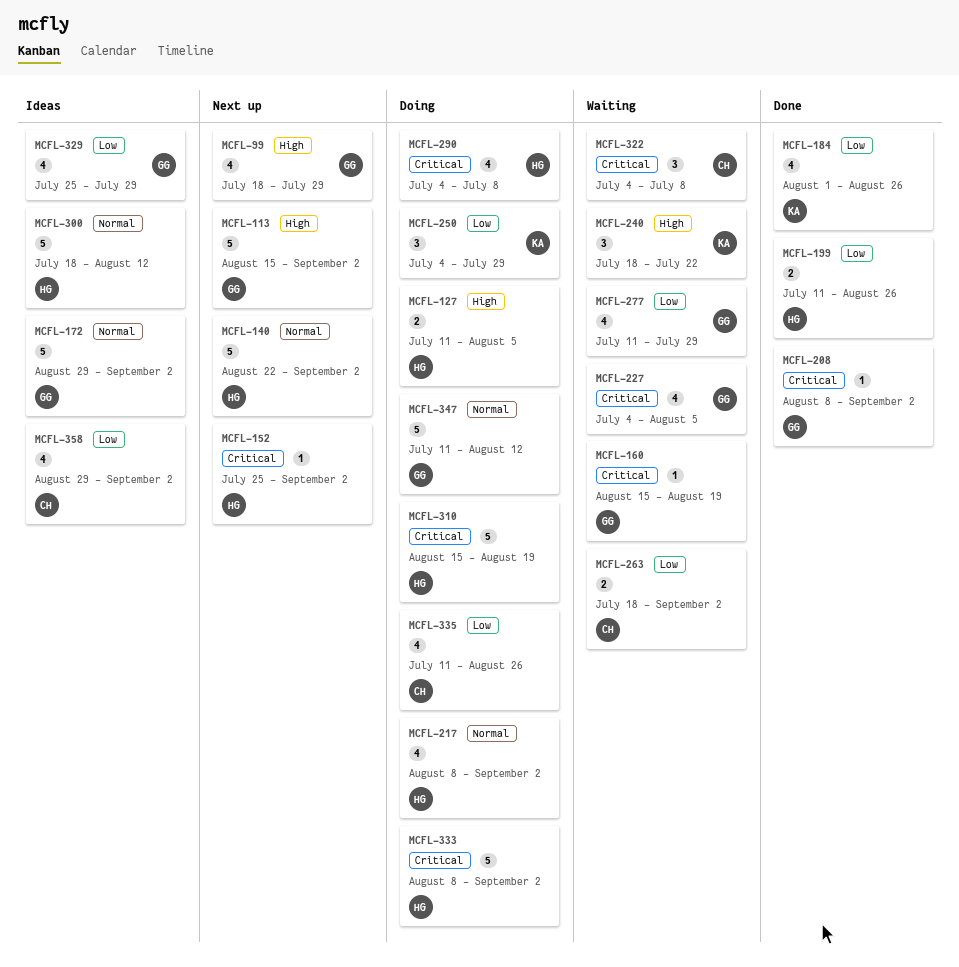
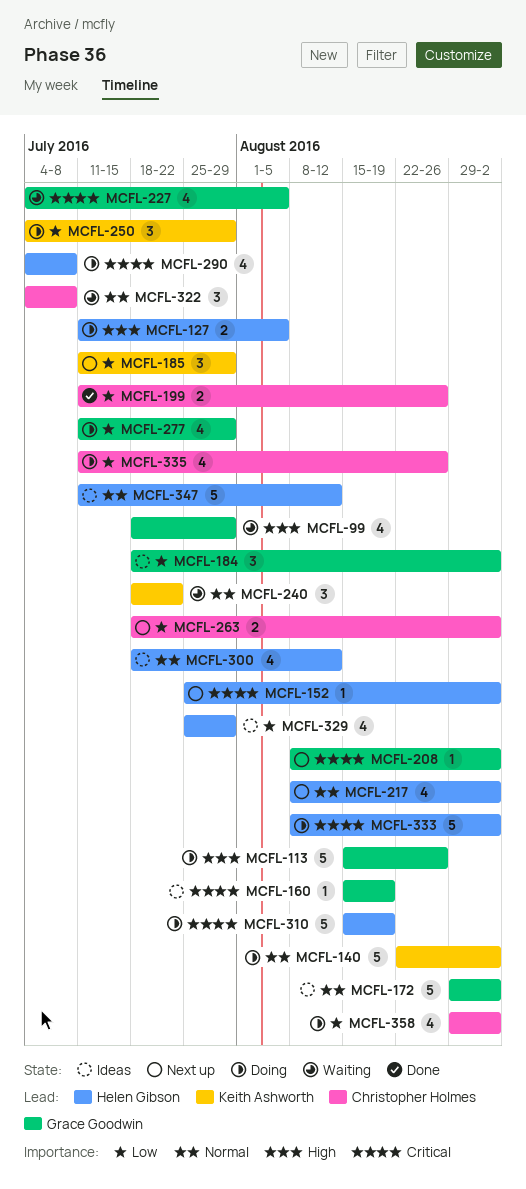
MCFL-99, status: Next up -> Waiting
MCFL-113, status: Next up -> Doing
MCFL-113, due: Sep 2 -> Aug 26
MCFL-140, status: Next up -> Doing
MCFL-140, owner: Helen Gibson -> Keith Ashworth
MCFL-160, status: Waiting -> Ideas
MCFL-184, status: Done -> Ideas
MCFL-184, owner: Keith Ashworth -> Grace Goodwin
MCFL-184, estimate: 4 -> 3
MCFL-184, start: Aug 1 -> Jul 18
MCFL-184, due: Aug 26 -> Sep 2
MCFL-185: none -> present
MCFL-199, owner: Helen Gibson -> Christopher Holmes
MCFL-208, status: Done -> Next up
MCFL-217, status: Doing -> Next up
MCFL-240, priority: High -> Normal
MCFL-263, status: Waiting -> Next up
MCFL-277, status: Waiting -> Doing
MCFL-300, estimate: 5 -> 4
MCFL-322, priority: Critical -> Normal
MCFL-329, owner: Grace Goodwin -> Helen Gibson
MCFL-347, status: Doing -> Ideas
MCFL-347, owner: Grace Goodwin -> Helen Gibson
MCFL-358, status: Ideas -> Doing

